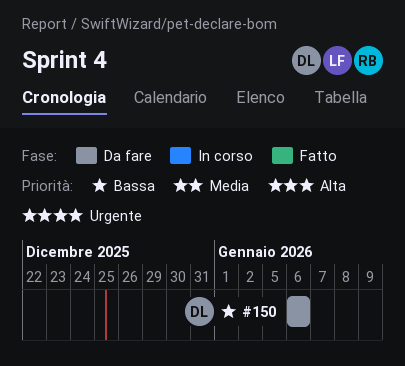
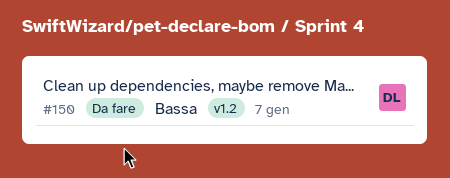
#150, due: Jan 6 -> Jan 7

